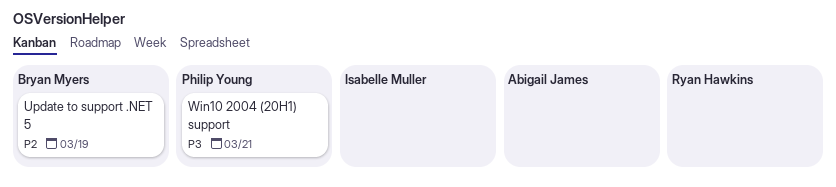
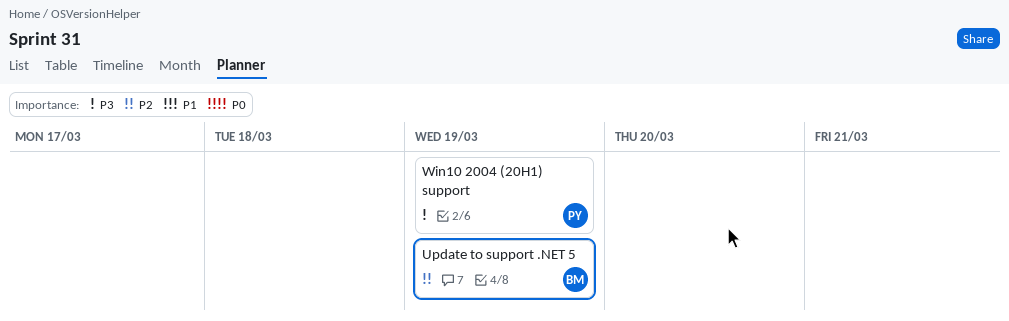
Win10 2004 (20H1) support, due: Mar 21 -> Mar 19

